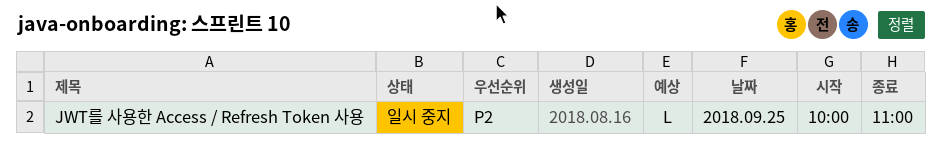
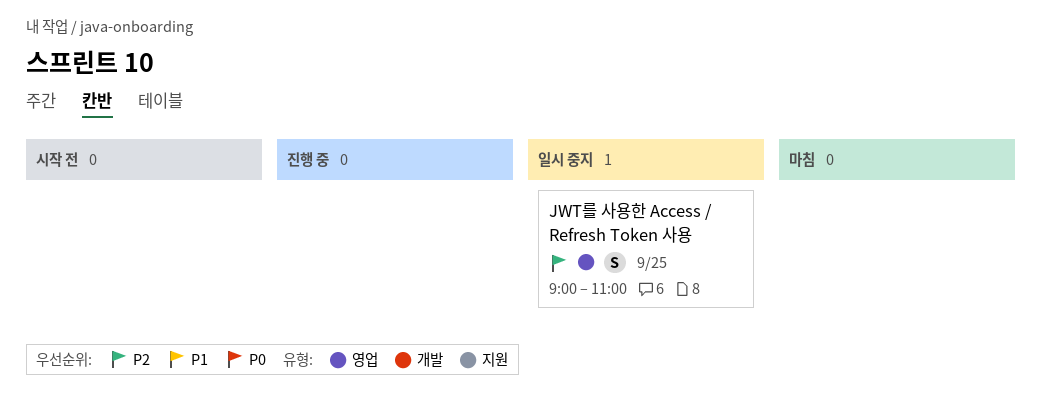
JWT를 사용한 Access / Refresh Token 사용, estimate: L -> S
JWT를 사용한 Access / Refresh Token 사용, begins: 10:00 -> 09:00

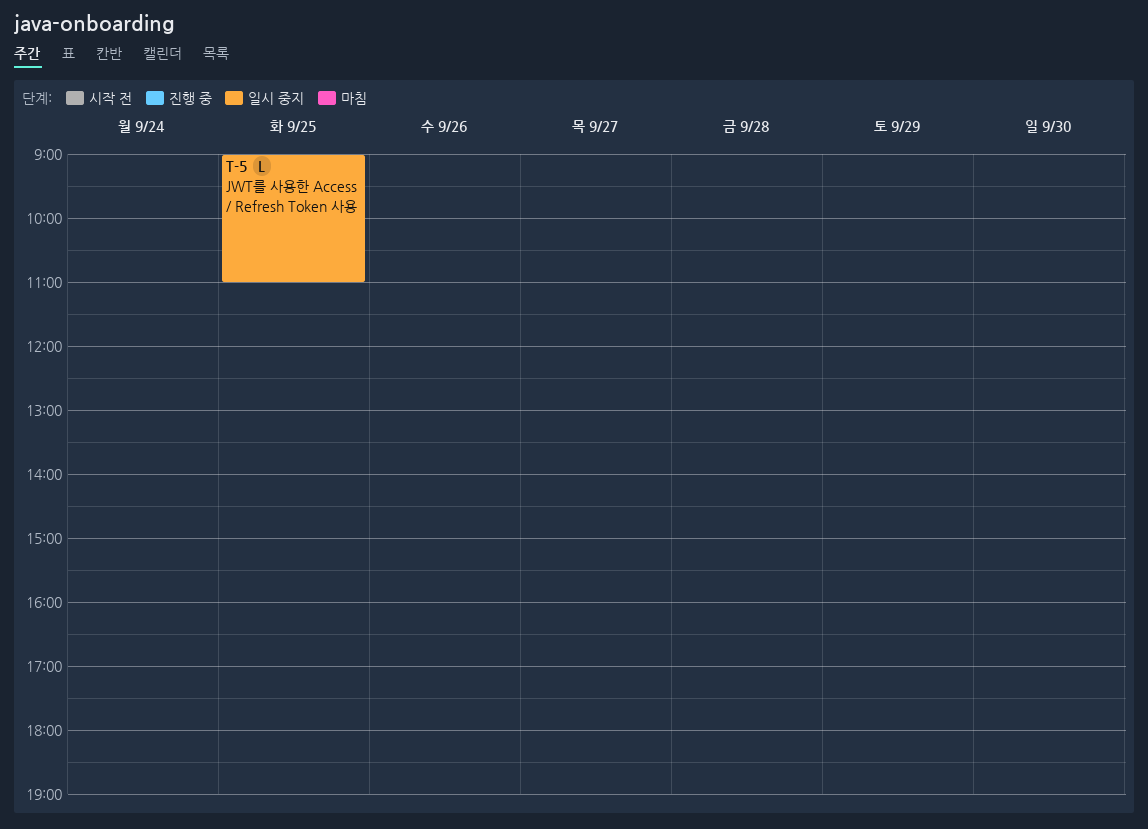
JWT를 사용한 Access / Refresh Token 사용, estimate: S -> L

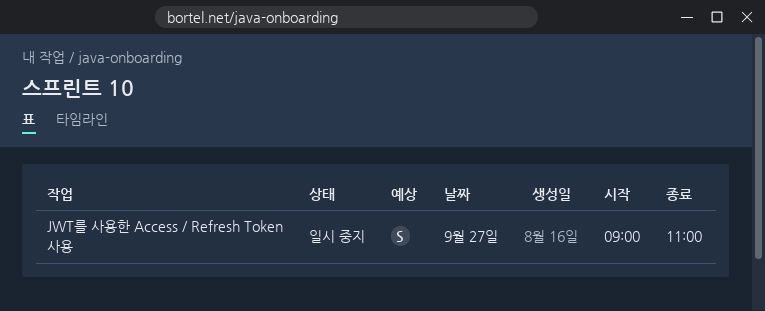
JWT를 사용한 Access / Refresh Token 사용, estimate: L -> S
JWT를 사용한 Access / Refresh Token 사용, day: Sep 25 -> Sep 27

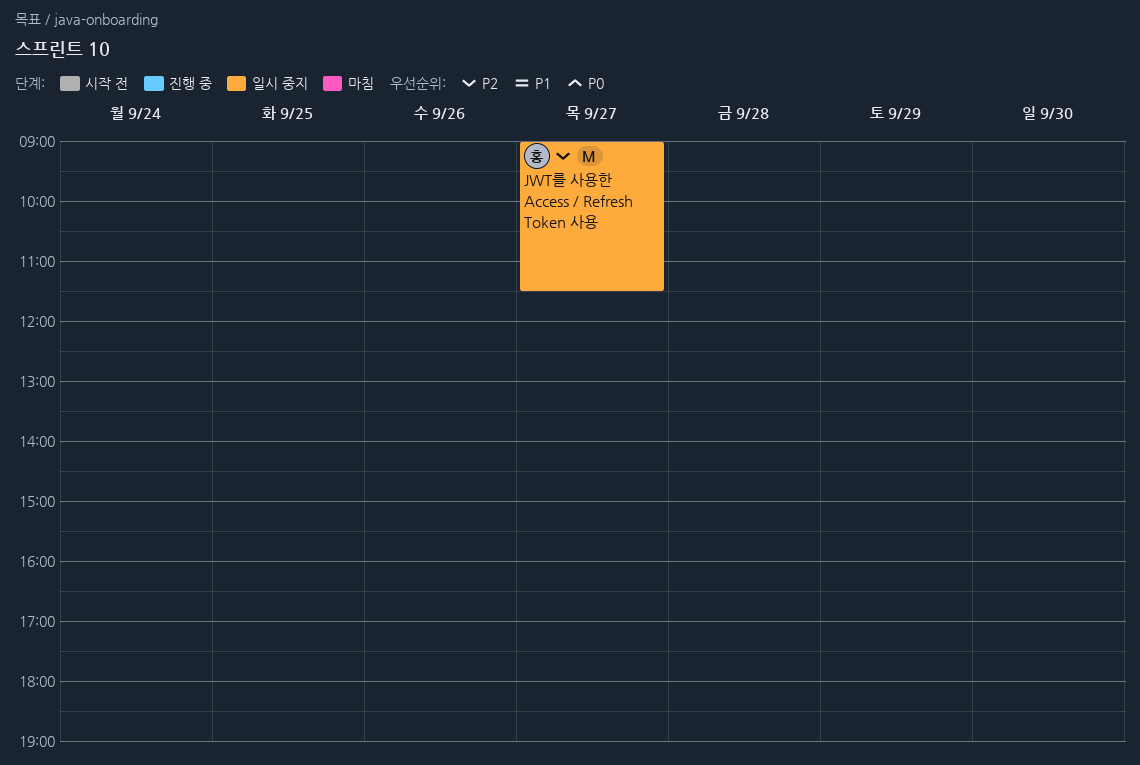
JWT를 사용한 Access / Refresh Token 사용, estimate: S -> M
JWT를 사용한 Access / Refresh Token 사용, ends: 11:00 -> 11:30

